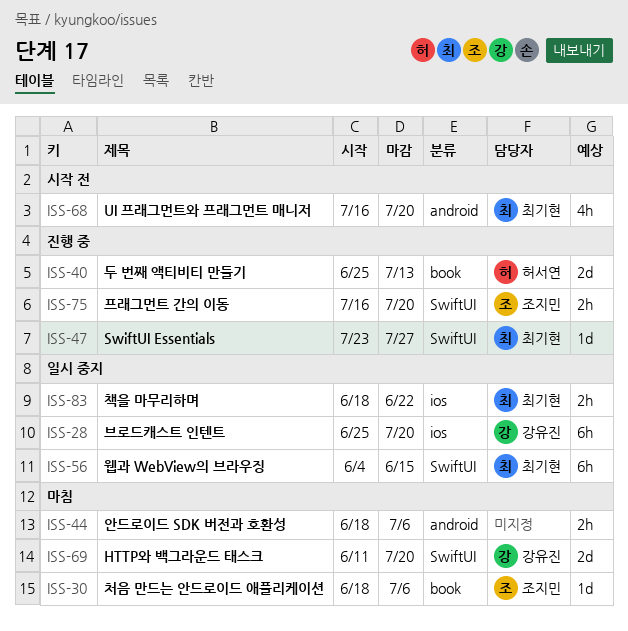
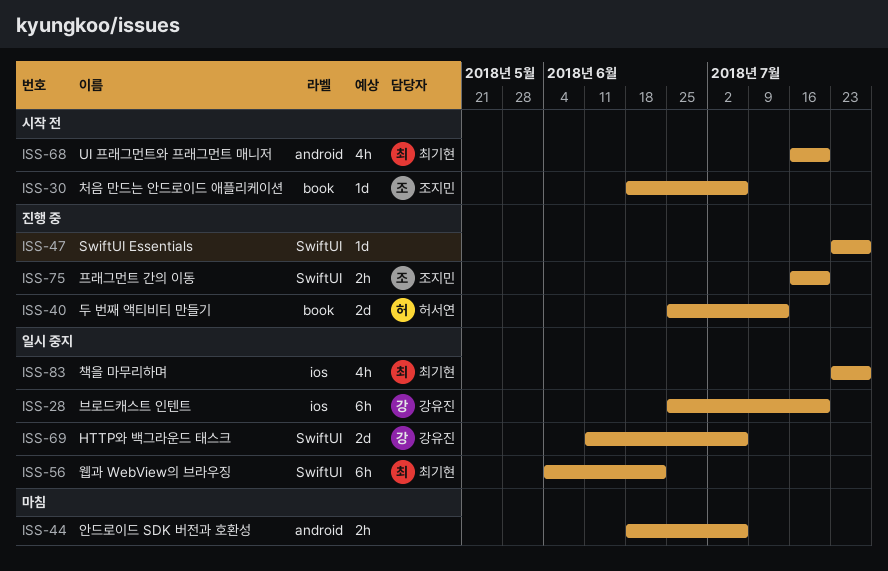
ISS-30, status: 마침 -> 시작 전
ISS-47, owner: 최기현 -> none
ISS-56, due: Jun 15 -> Jun 22
ISS-69, status: 마침 -> 일시 중지
ISS-69, due: Jul 20 -> Jul 6
ISS-83, estimate: 2h -> 4h
ISS-83, start: Jun 18 -> Jul 23
ISS-83, due: Jun 22 -> Jul 27

